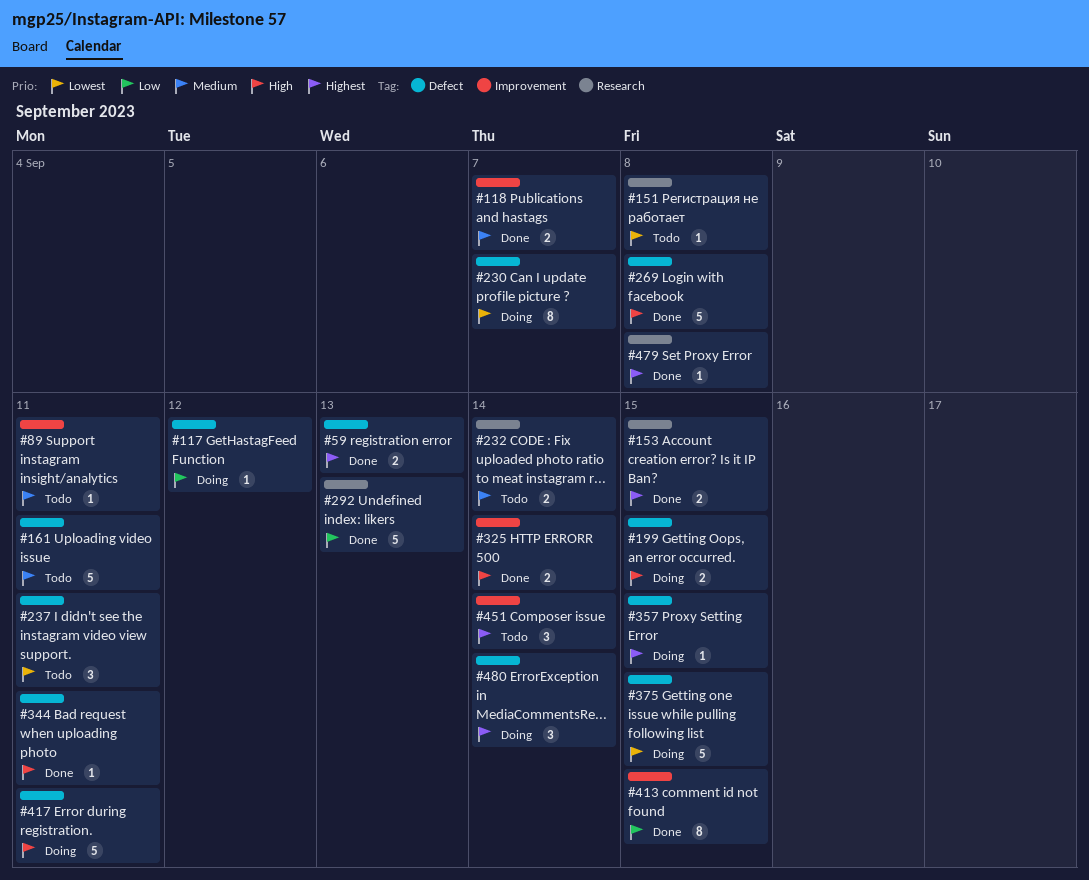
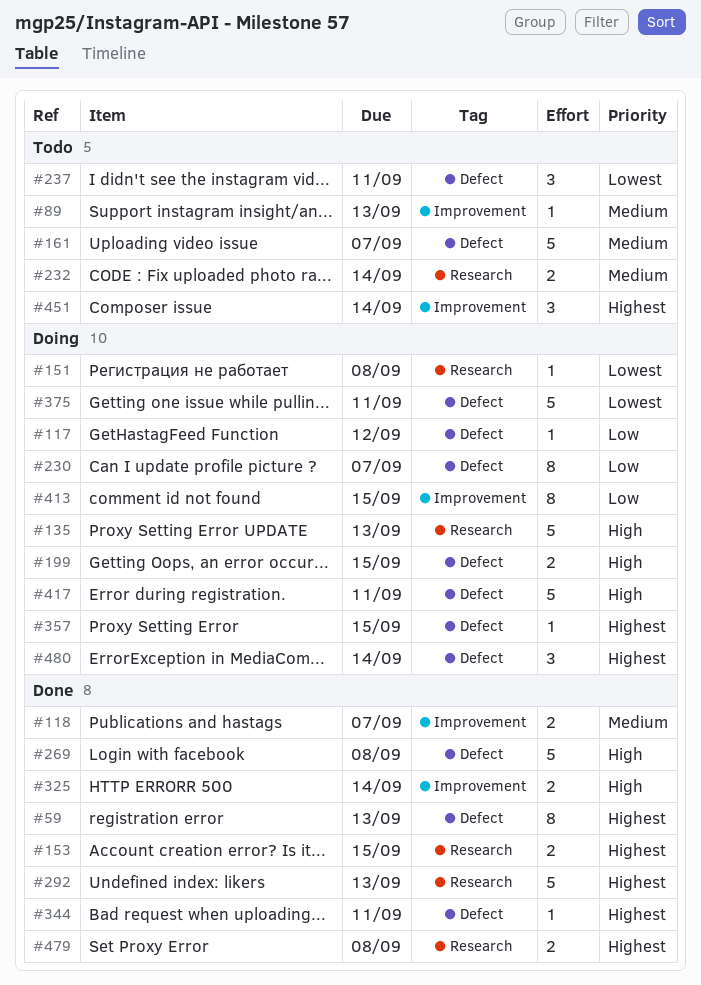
#59, estimate: 2 -> 8
#89, due: Sep 11 -> Sep 13
#135: none -> present
#151, status: Todo -> Doing
#161, due: Sep 11 -> Sep 7
#230, priority: Lowest -> Low
#292, priority: Low -> Highest
#344, priority: High -> Highest
#375, due: Sep 15 -> Sep 11
#413, status: Done -> Doing
#479, estimate: 1 -> 2

